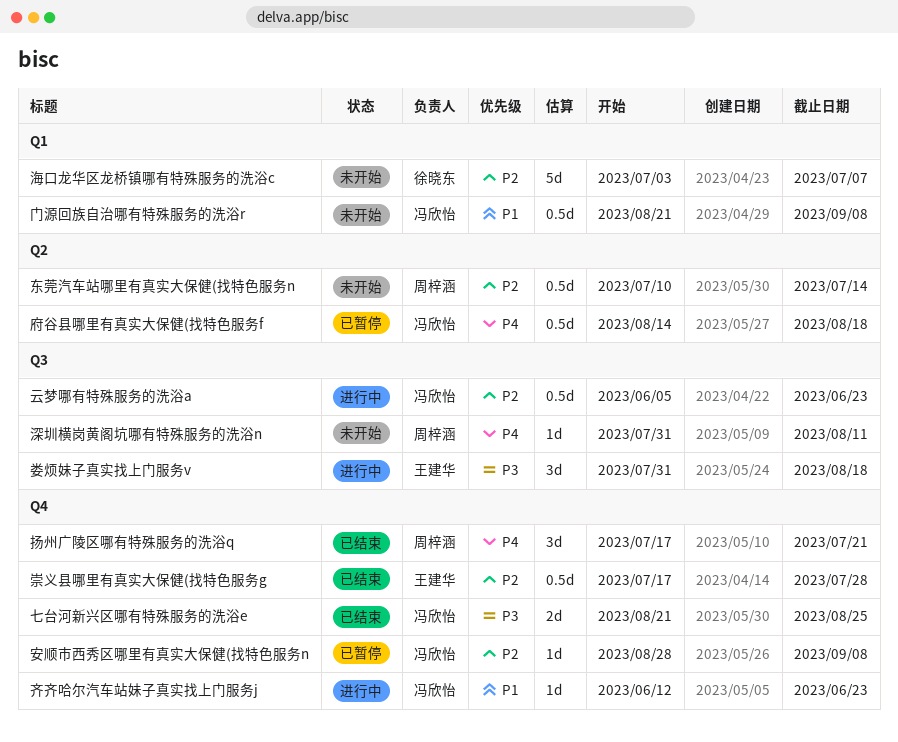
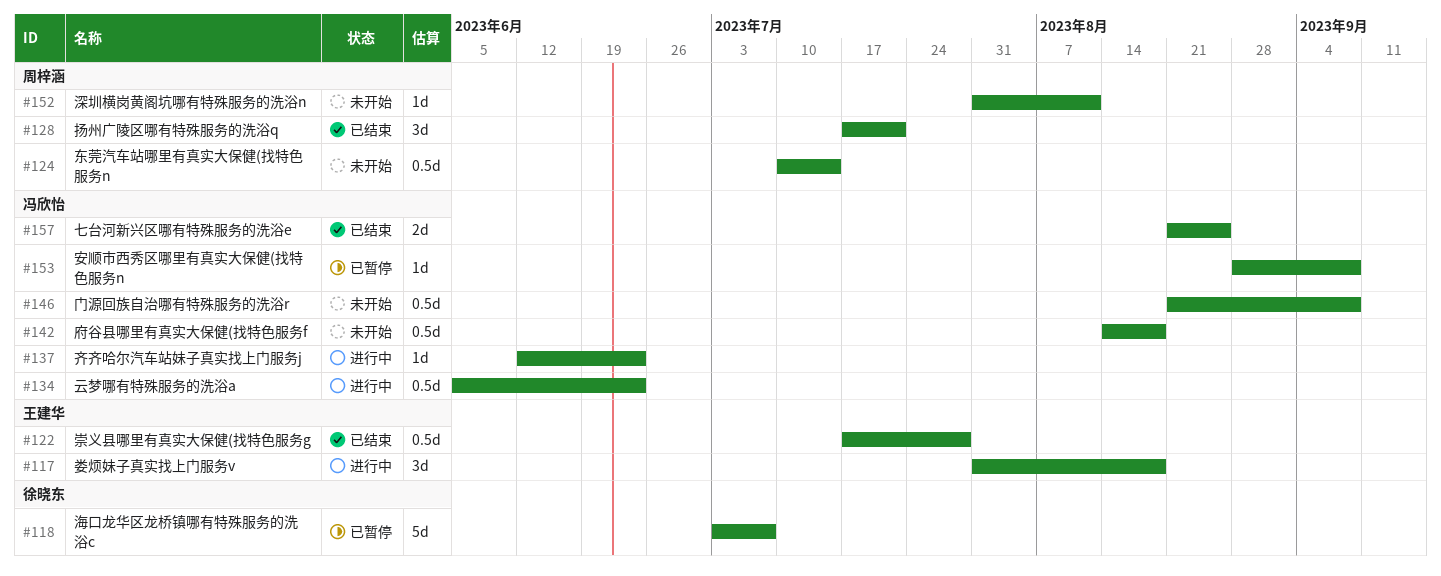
府谷县哪里有真实大保健(找特色服务f, status: 已暂停 -> 未开始
海口龙华区龙桥镇哪有特殊服务的洗浴c, status: 未开始 -> 已暂停

